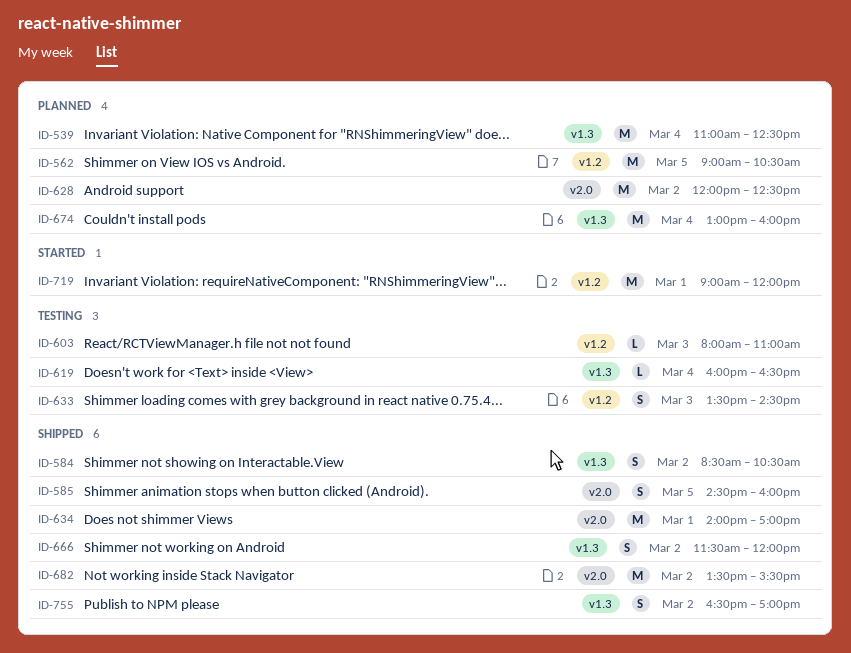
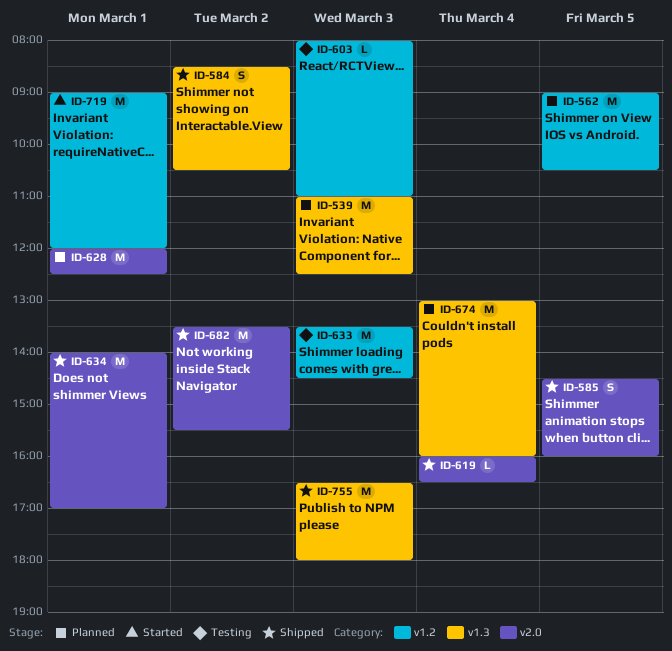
ID-539, day: Mar 4 -> Mar 3
ID-619, status: Testing -> Shipped
ID-619, label: v1.3 -> v2.0
ID-628, day: Mar 2 -> Mar 1
ID-633, estimate: S -> M
ID-666: present -> none
ID-755, estimate: S -> M
ID-755, day: Mar 2 -> Mar 3
ID-755, ends: 17:00 -> 18:00

